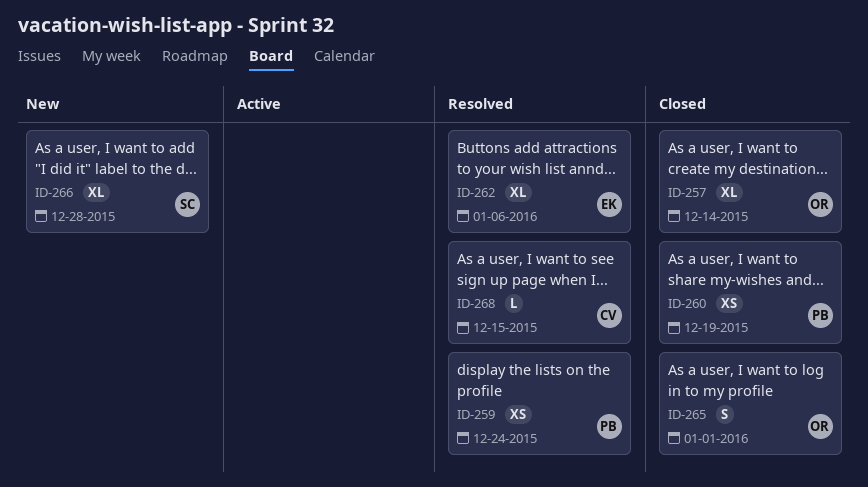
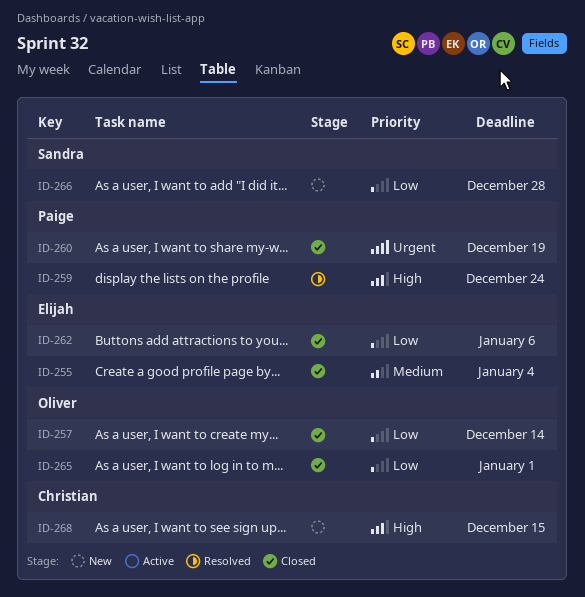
ID-255: none -> present
ID-262, status: Resolved -> Closed
ID-268, status: Resolved -> New

